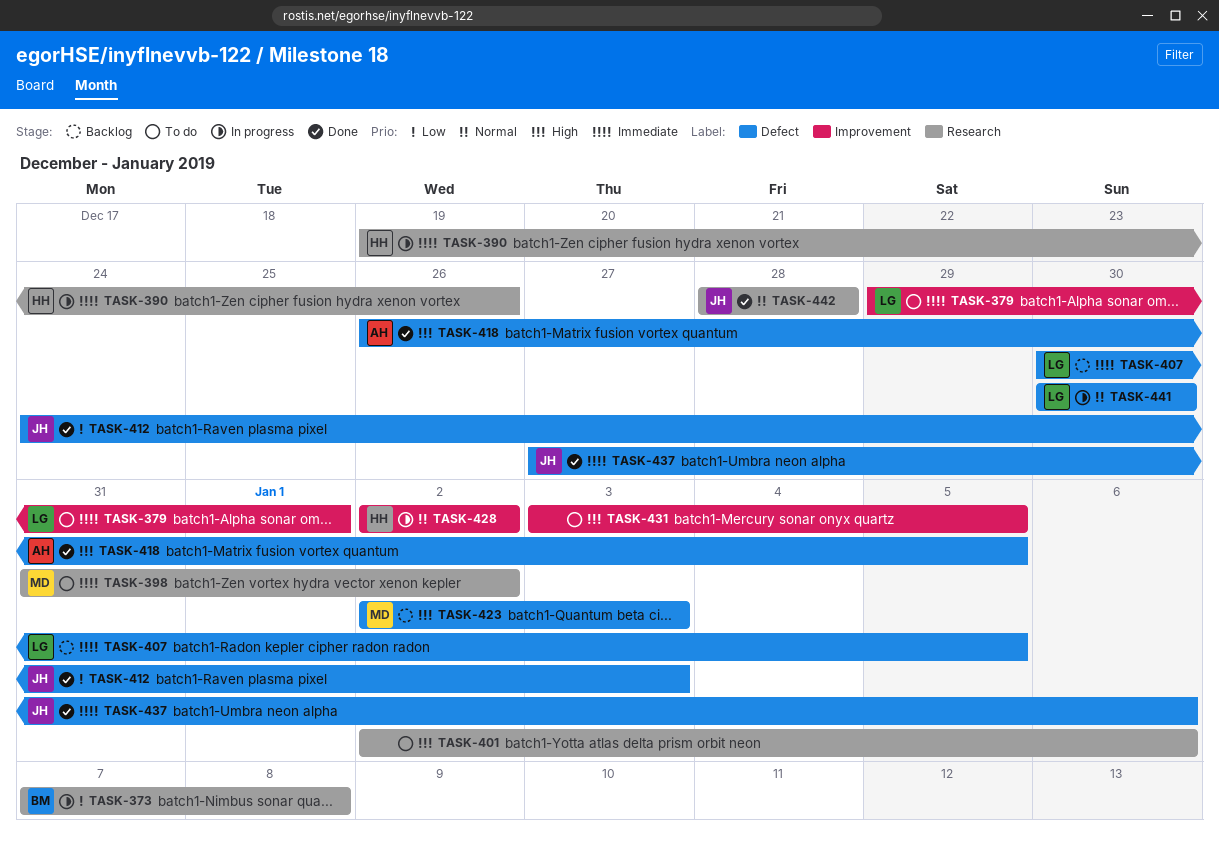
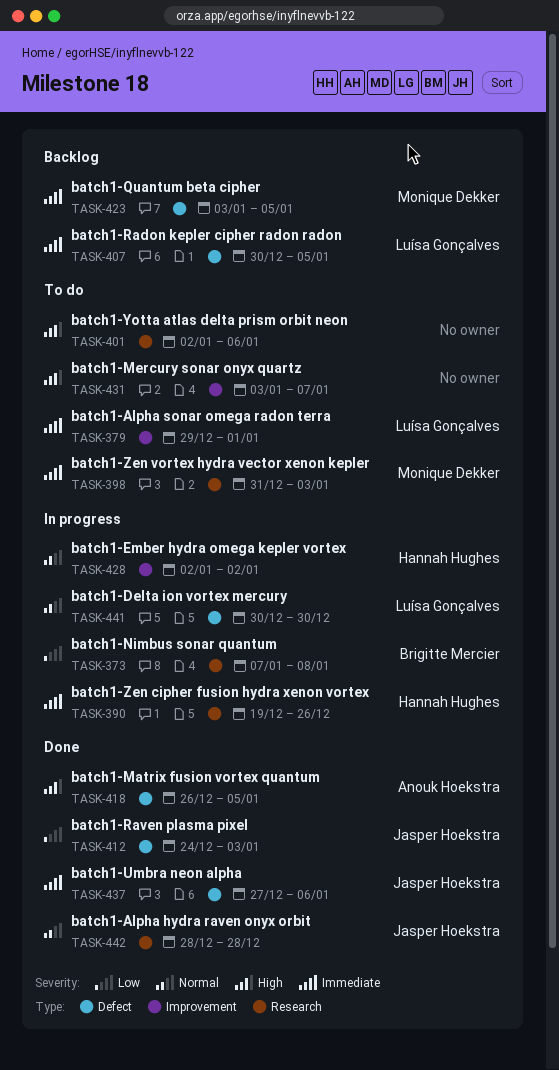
TASK-398, due: Jan 2 -> Jan 3
TASK-423, priority: High -> Immediate
TASK-423, start: Jan 2 -> Jan 3
TASK-423, due: Jan 3 -> Jan 5
TASK-431, due: Jan 5 -> Jan 7

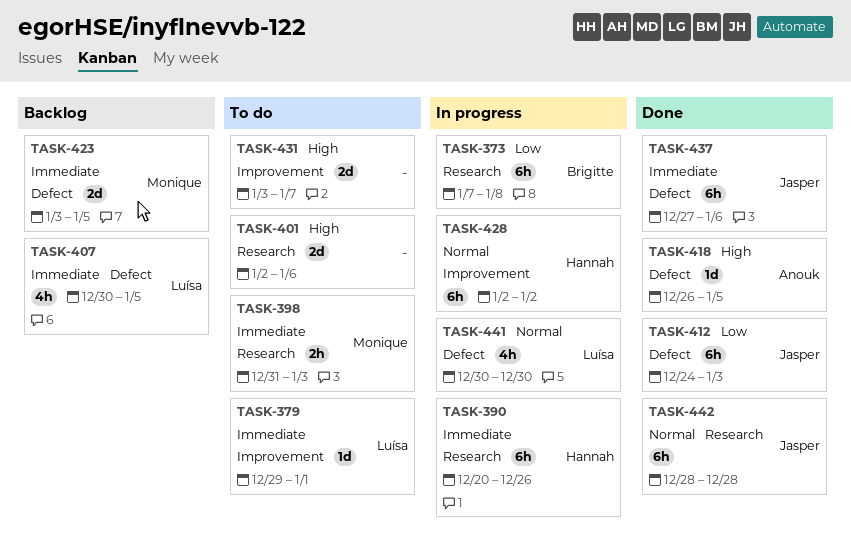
TASK-390, start: Dec 19 -> Dec 20

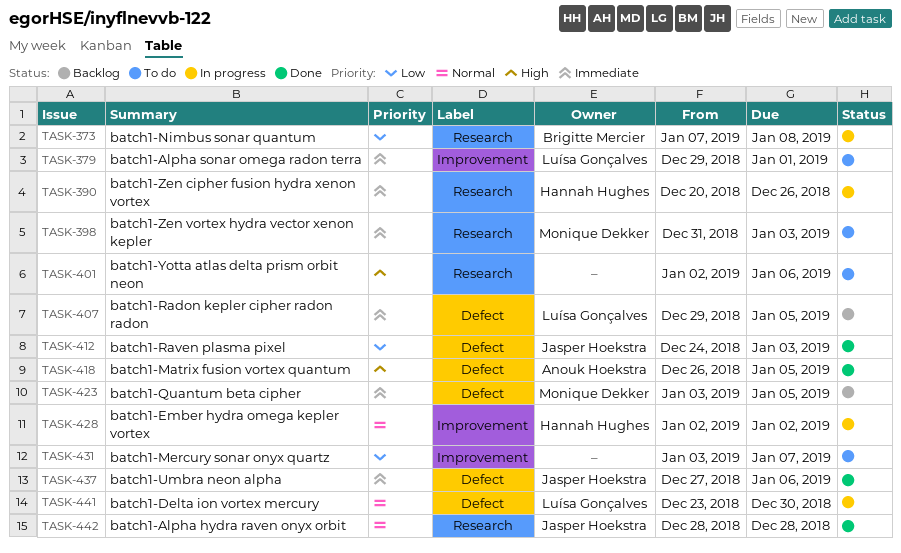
TASK-407, start: Dec 30 -> Dec 29
TASK-431, priority: High -> Low
TASK-441, start: Dec 30 -> Dec 23

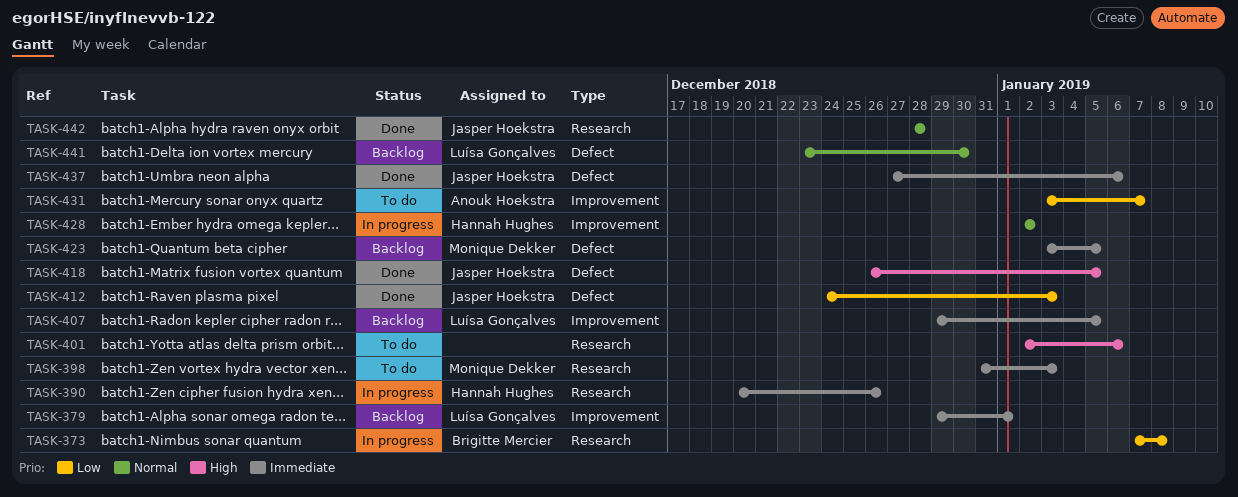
TASK-379, status: To do -> Backlog
TASK-407, label: Defect -> Improvement
TASK-418, owner: Anouk Hoekstra -> Jasper Hoekstra
TASK-431, owner: none -> Anouk Hoekstra
TASK-441, status: In progress -> Backlog

